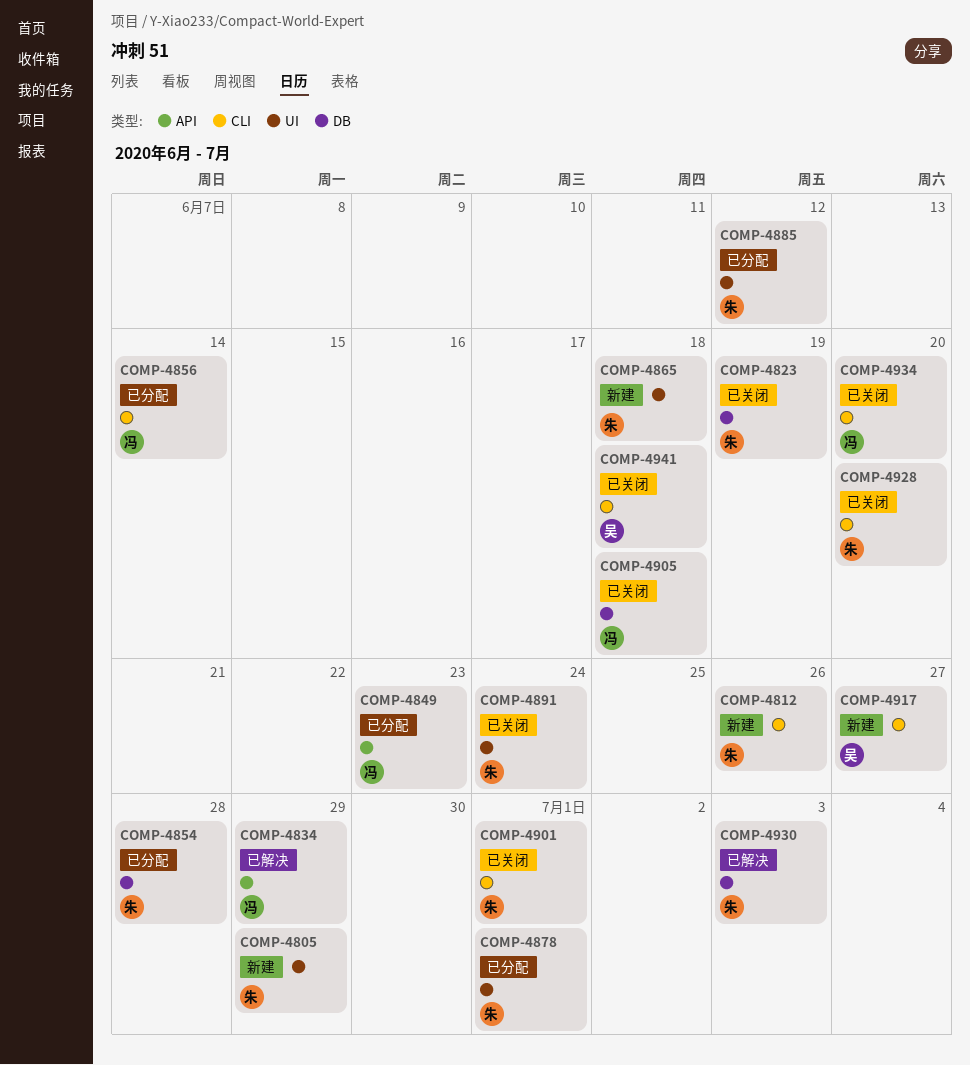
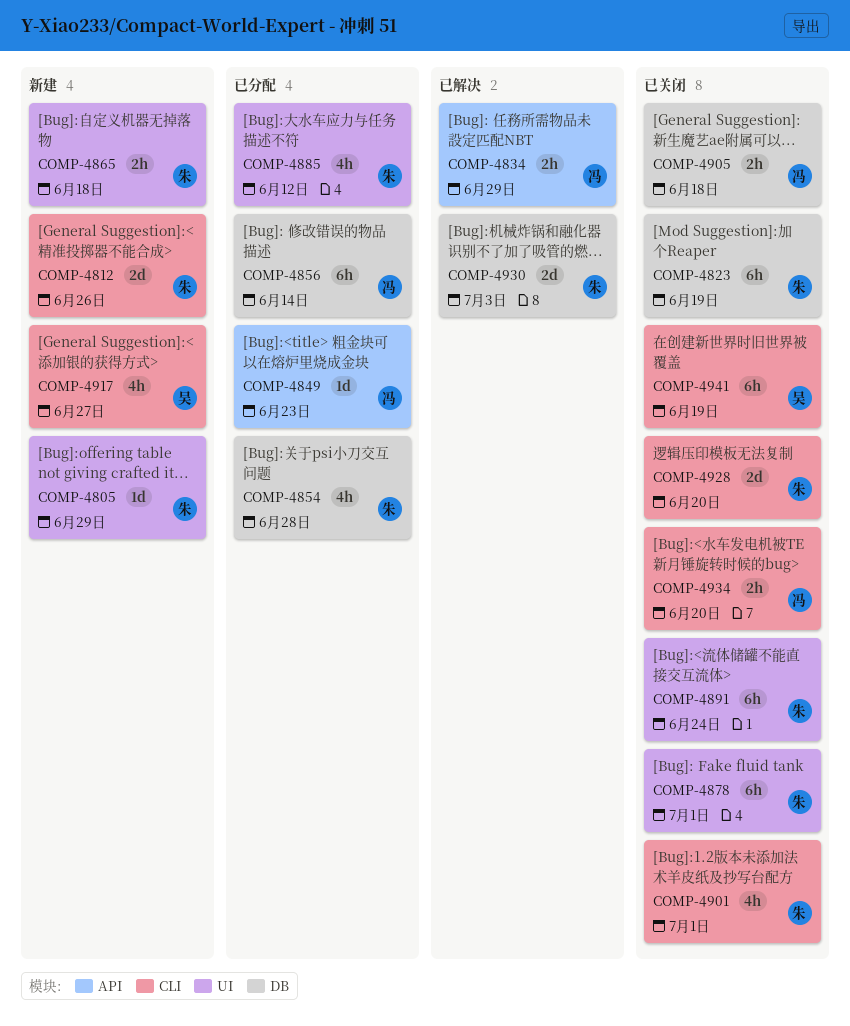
COMP-4856, label: CLI -> DB
COMP-4878, status: 已分配 -> 已关闭
COMP-4941, due: Jun 18 -> Jun 19

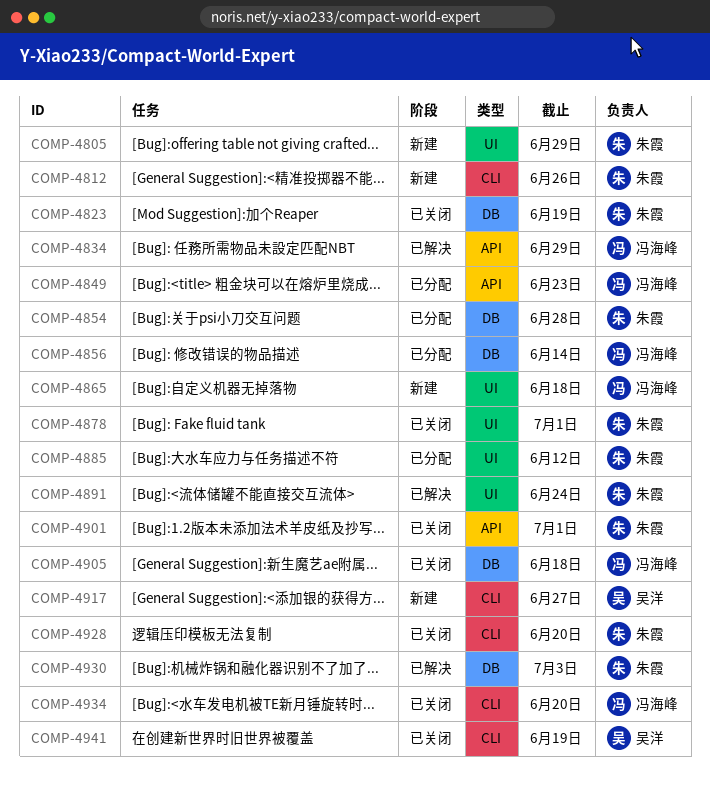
COMP-4865, owner: 朱霞 -> 冯海峰
COMP-4891, status: 已关闭 -> 已解决
COMP-4901, label: CLI -> API

